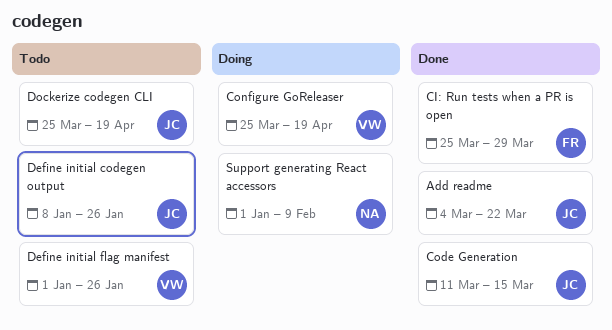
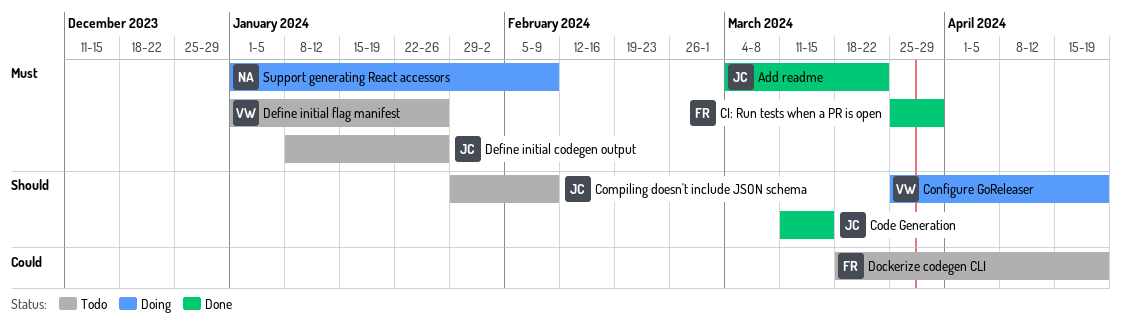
Compiling doesn't include JSON schema: none -> present
Dockerize codegen CLI, owner: JC -> FR
Dockerize codegen CLI, start: Mar 25 -> Mar 18

